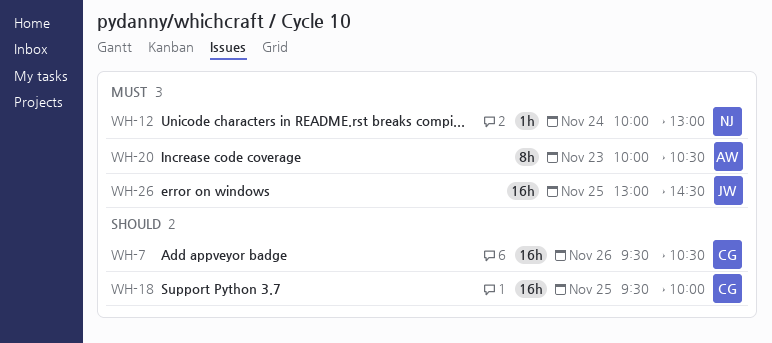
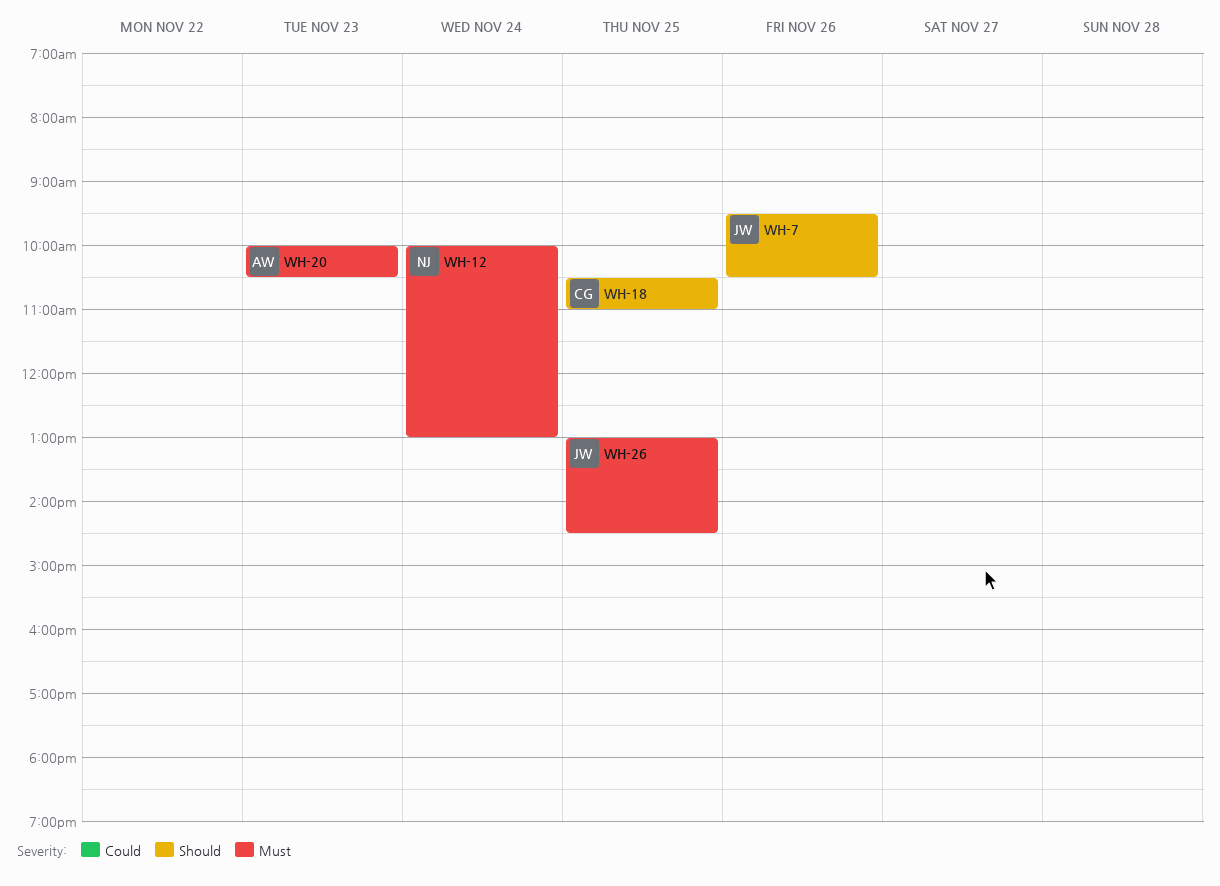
WH-7, owner: CG -> JW
WH-18, begins: 09:30 -> 10:30
WH-18, ends: 10:00 -> 11:00

